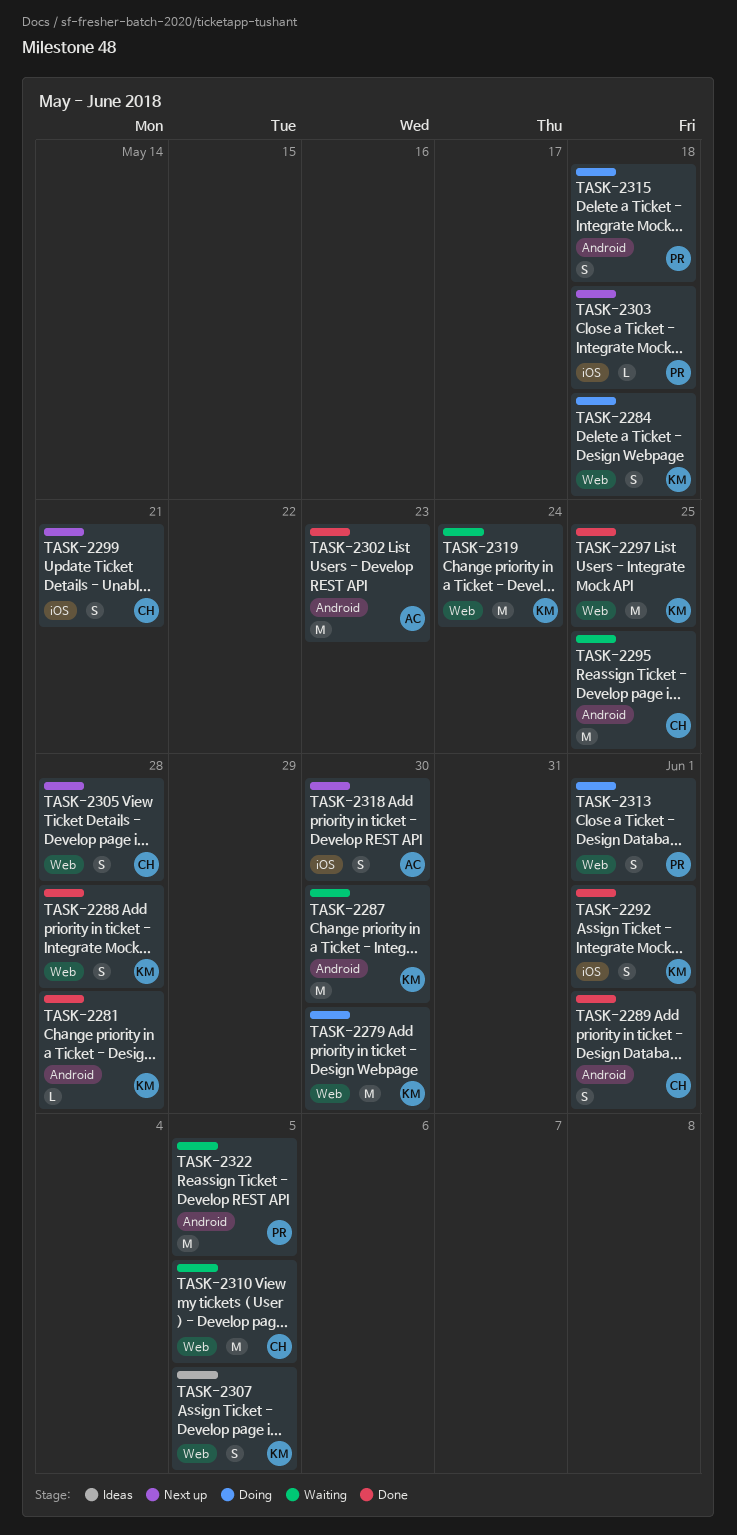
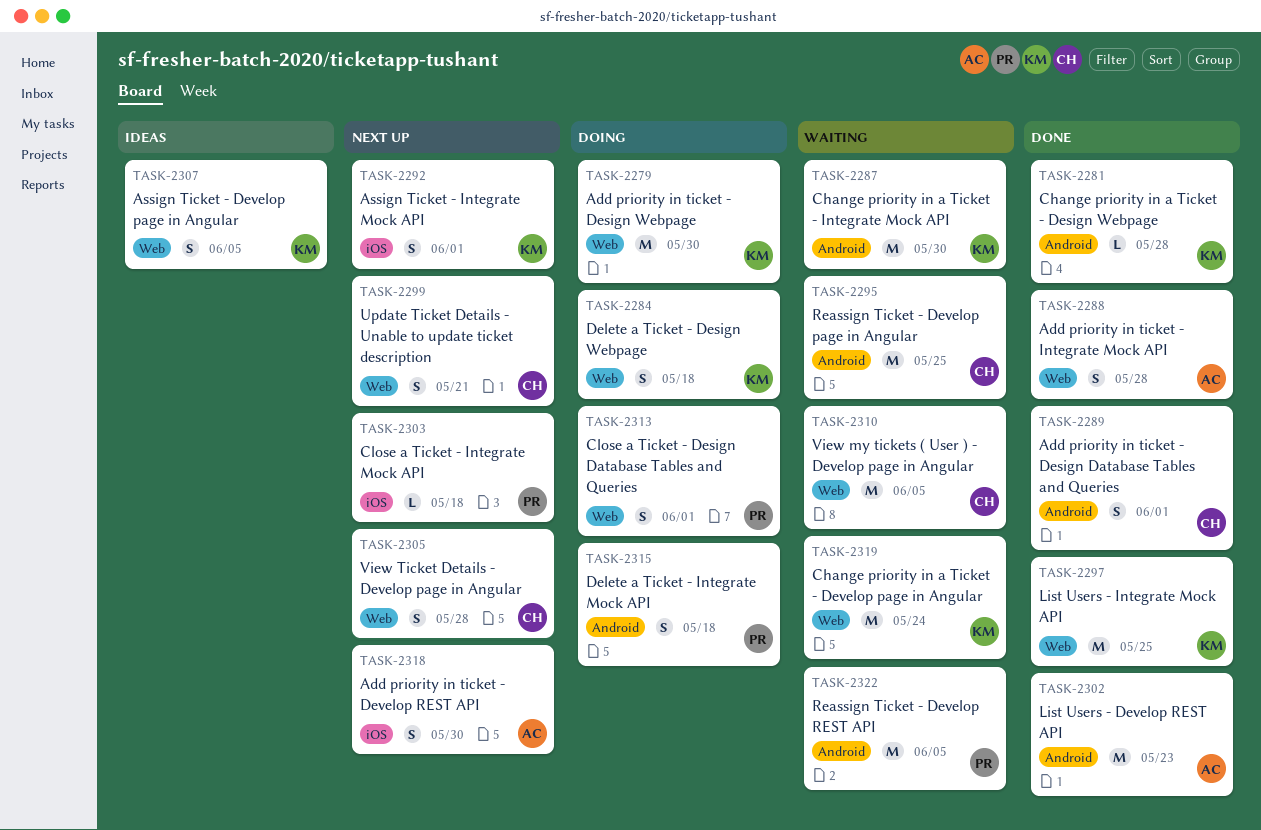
TASK-2288, owner: KM -> AC
TASK-2292, status: Done -> Next up
TASK-2299, label: iOS -> Web

